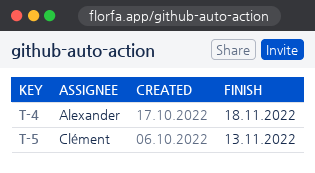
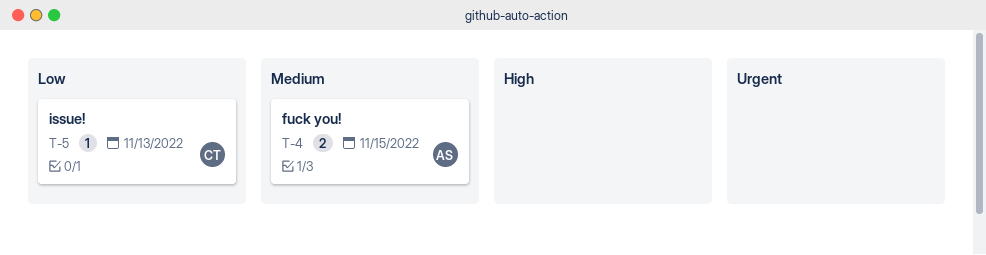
T-4, due: Nov 18 -> Nov 15

